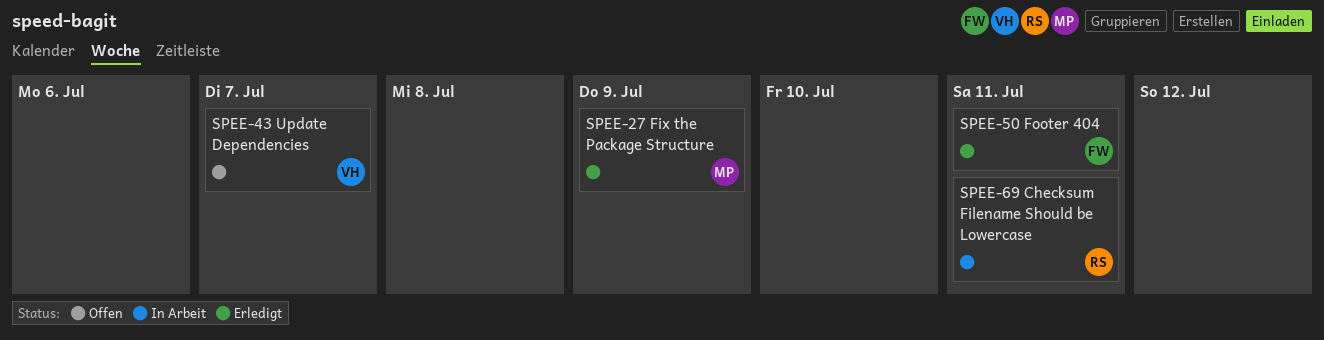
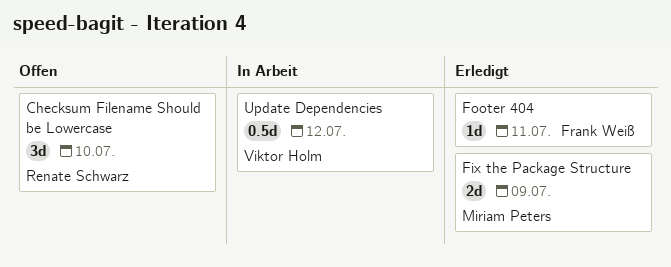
Checksum Filename Should be Lowercase, status: In Arbeit -> Offen
Checksum Filename Should be Lowercase, due: Jul 11 -> Jul 10
Update Dependencies, status: Offen -> In Arbeit
Update Dependencies, due: Jul 7 -> Jul 12

